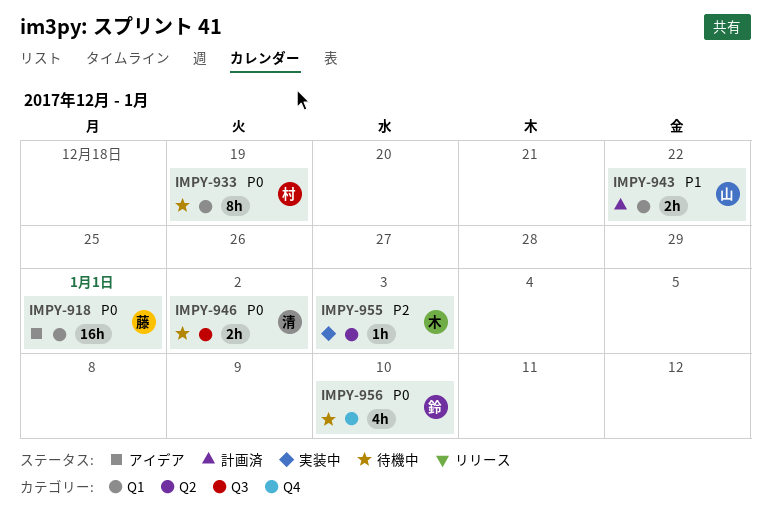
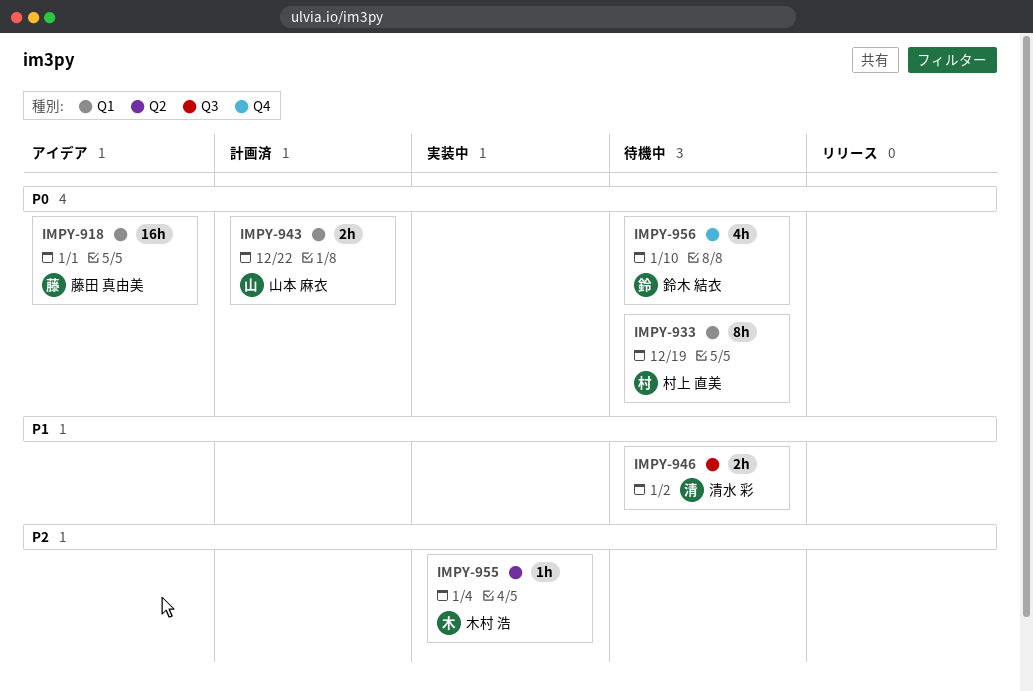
IMPY-943, priority: P1 -> P0
IMPY-946, priority: P0 -> P1
IMPY-955, due: Jan 3 -> Jan 4

